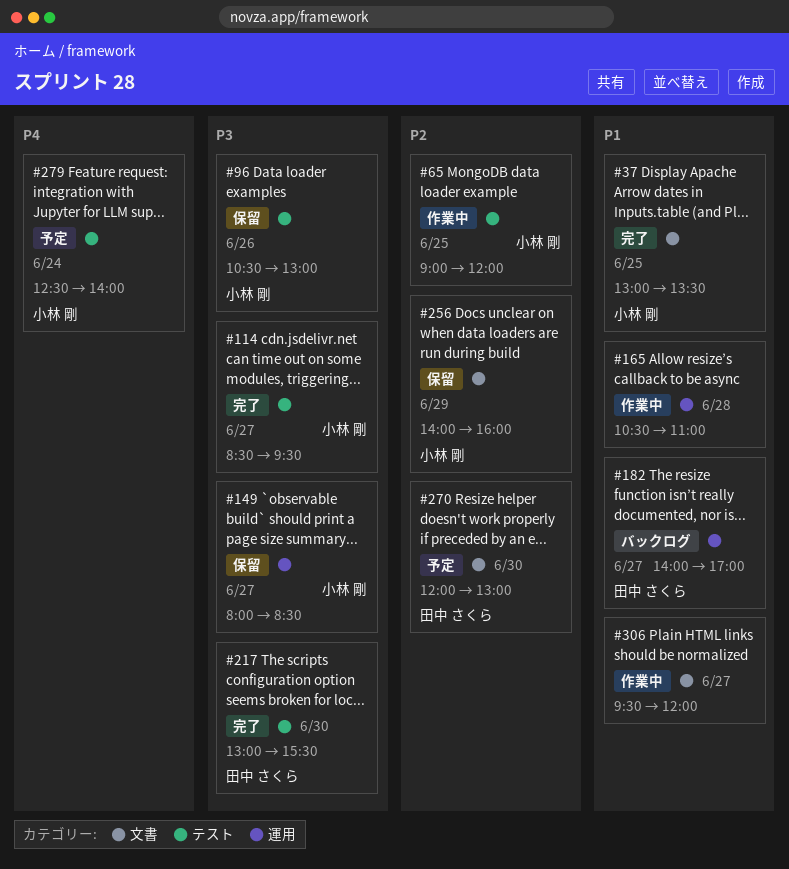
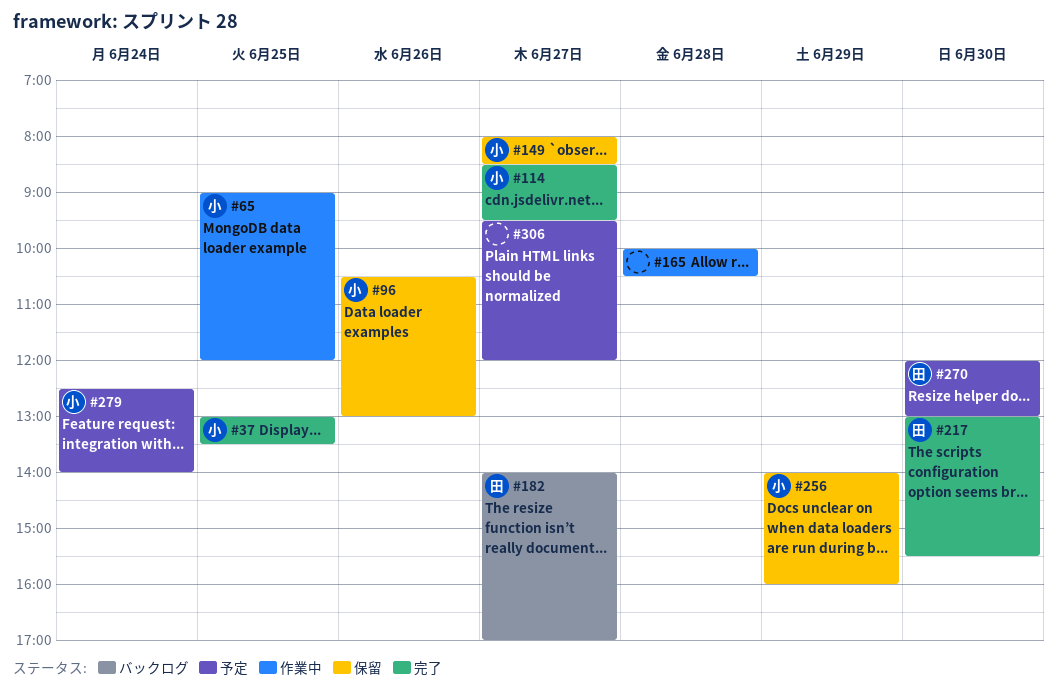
#165, begins: 10:30 -> 10:00
#165, ends: 11:00 -> 10:30
#306, status: 作業中 -> 予定

